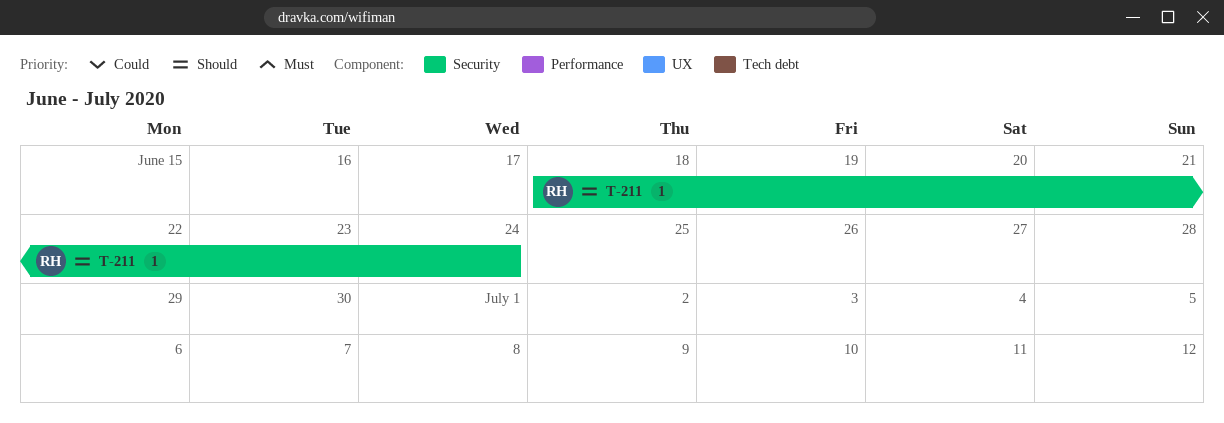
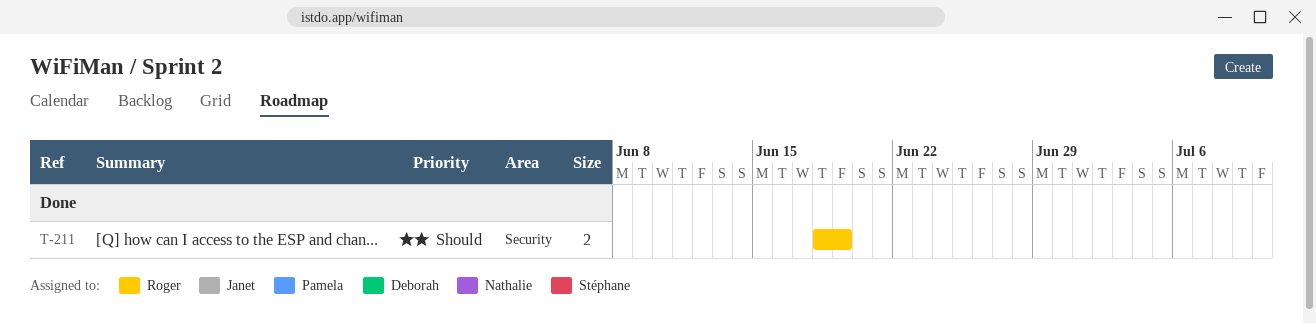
T-211, estimate: 1 -> 2
T-211, due: Jun 24 -> Jun 19

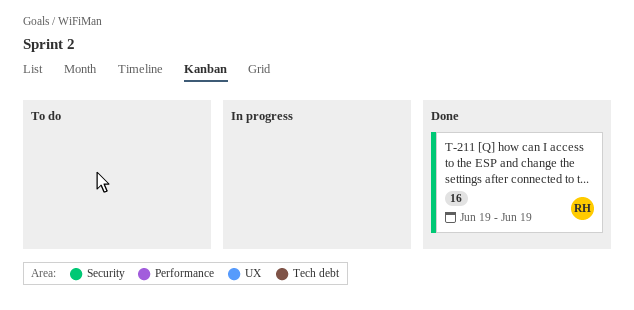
T-211, estimate: 2 -> 16
T-211, start: Jun 18 -> Jun 19

